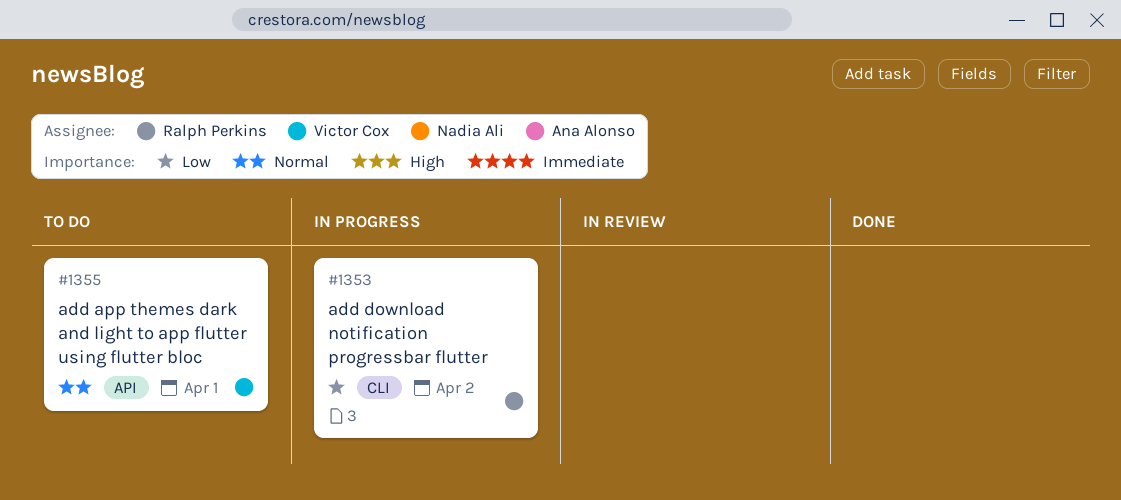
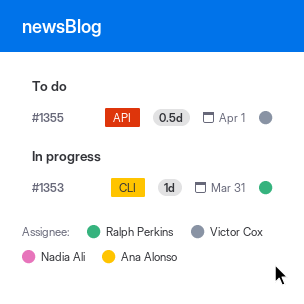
#1353, due: Apr 2 -> Mar 31

